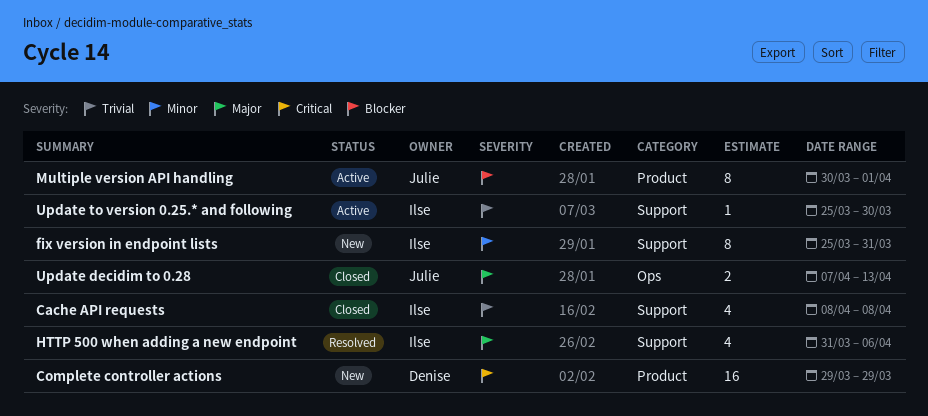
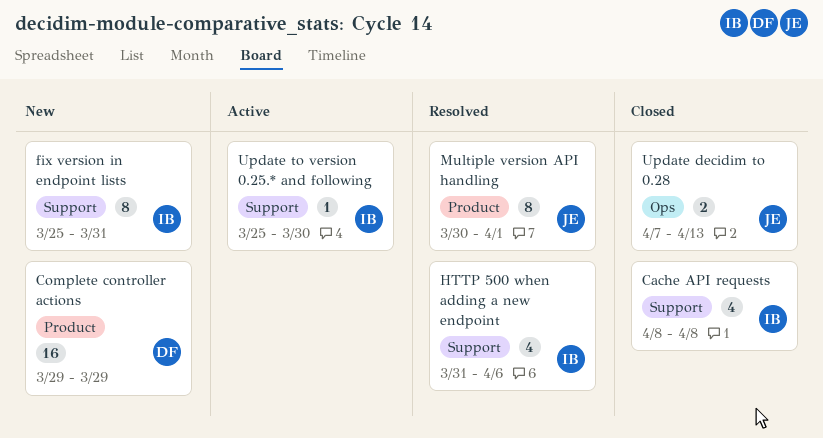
Multiple version API handling, status: Active -> Resolved

